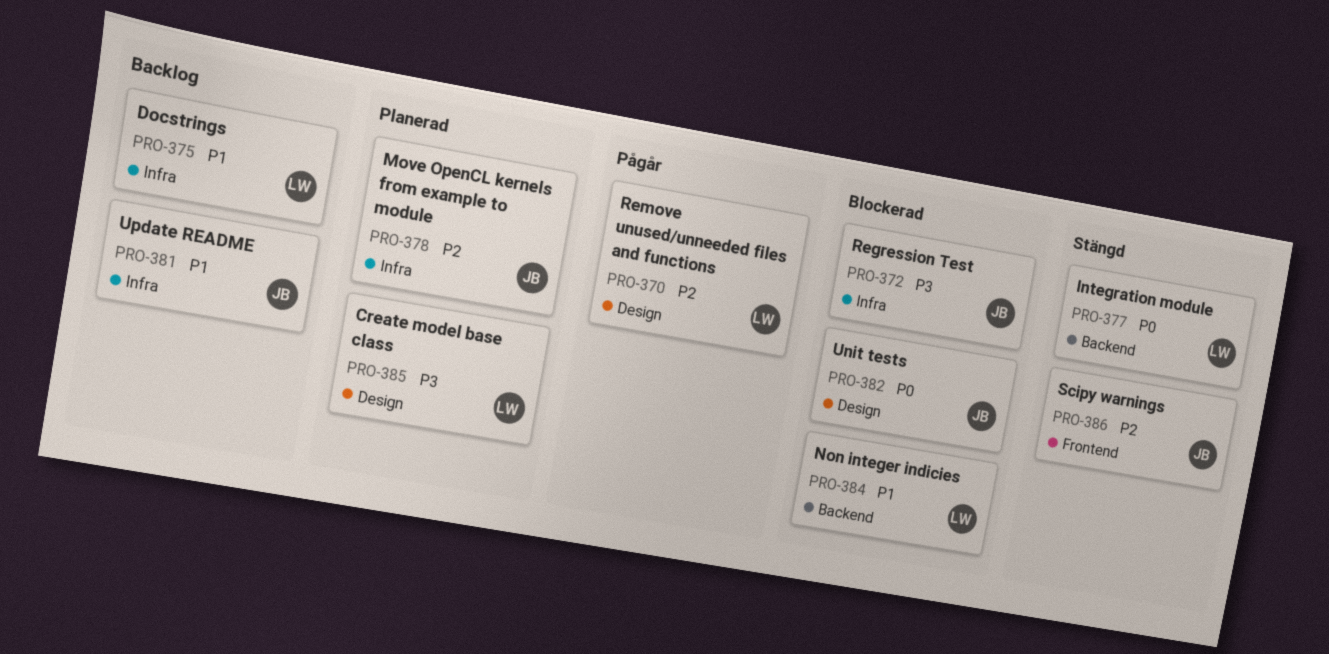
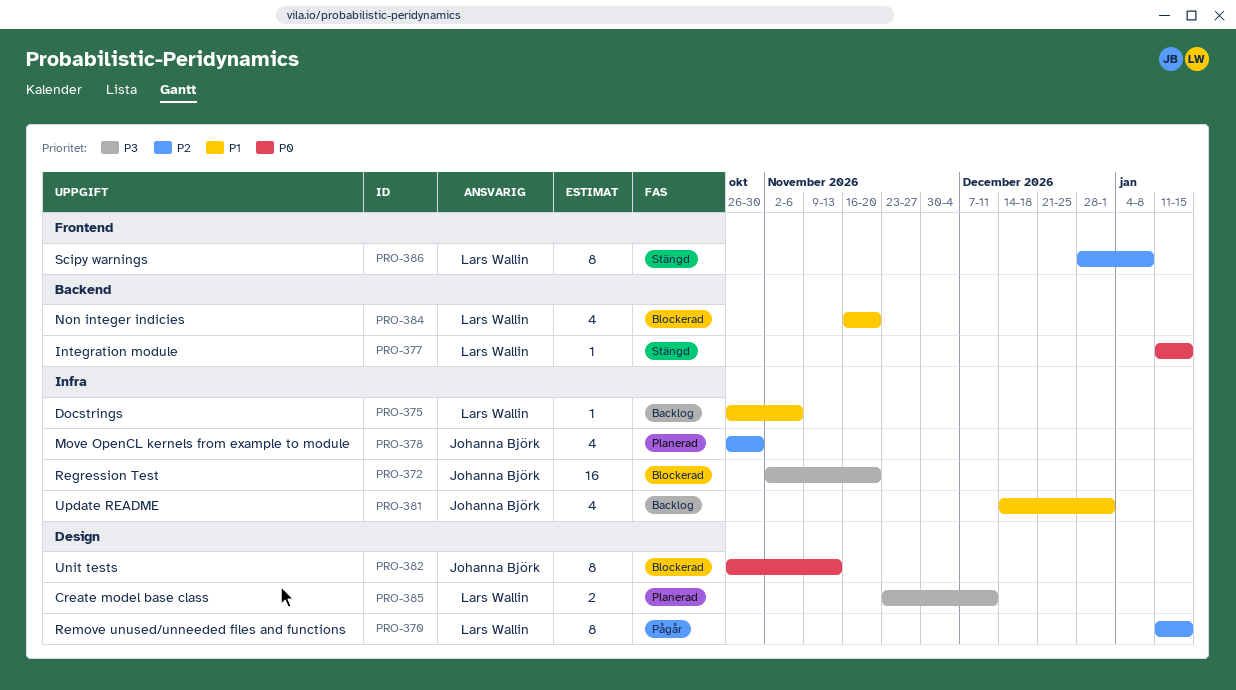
PRO-386, owner: Johanna Björk -> Lars Wallin

